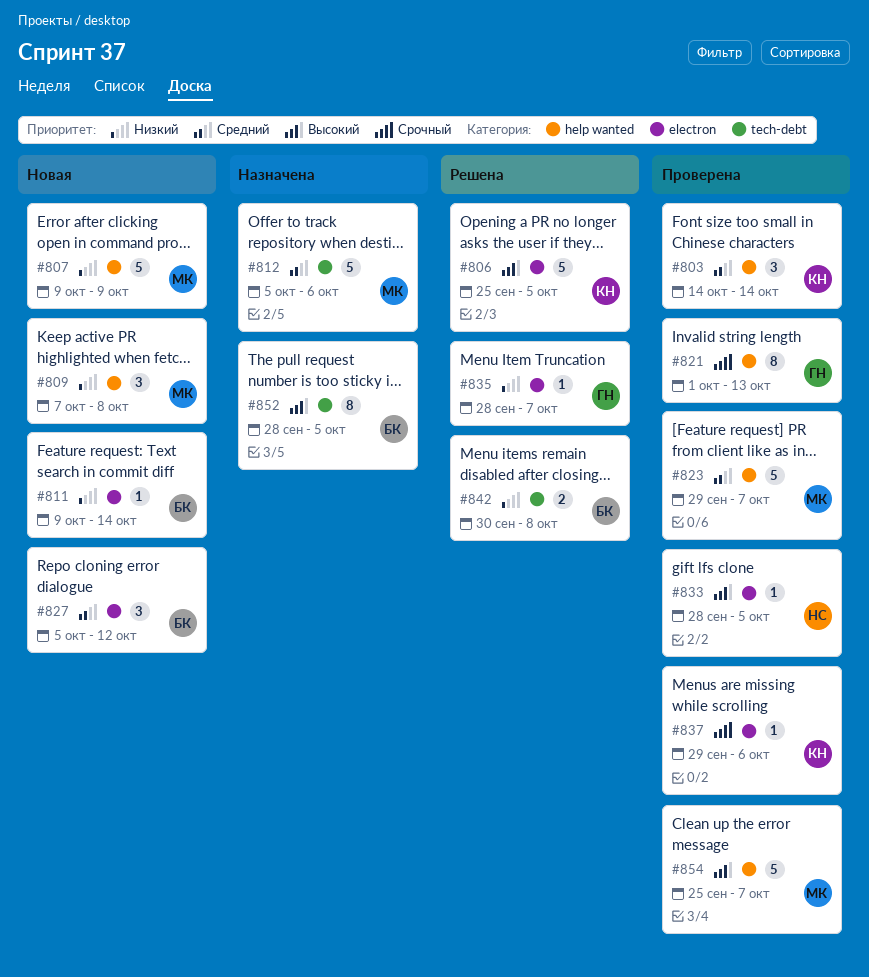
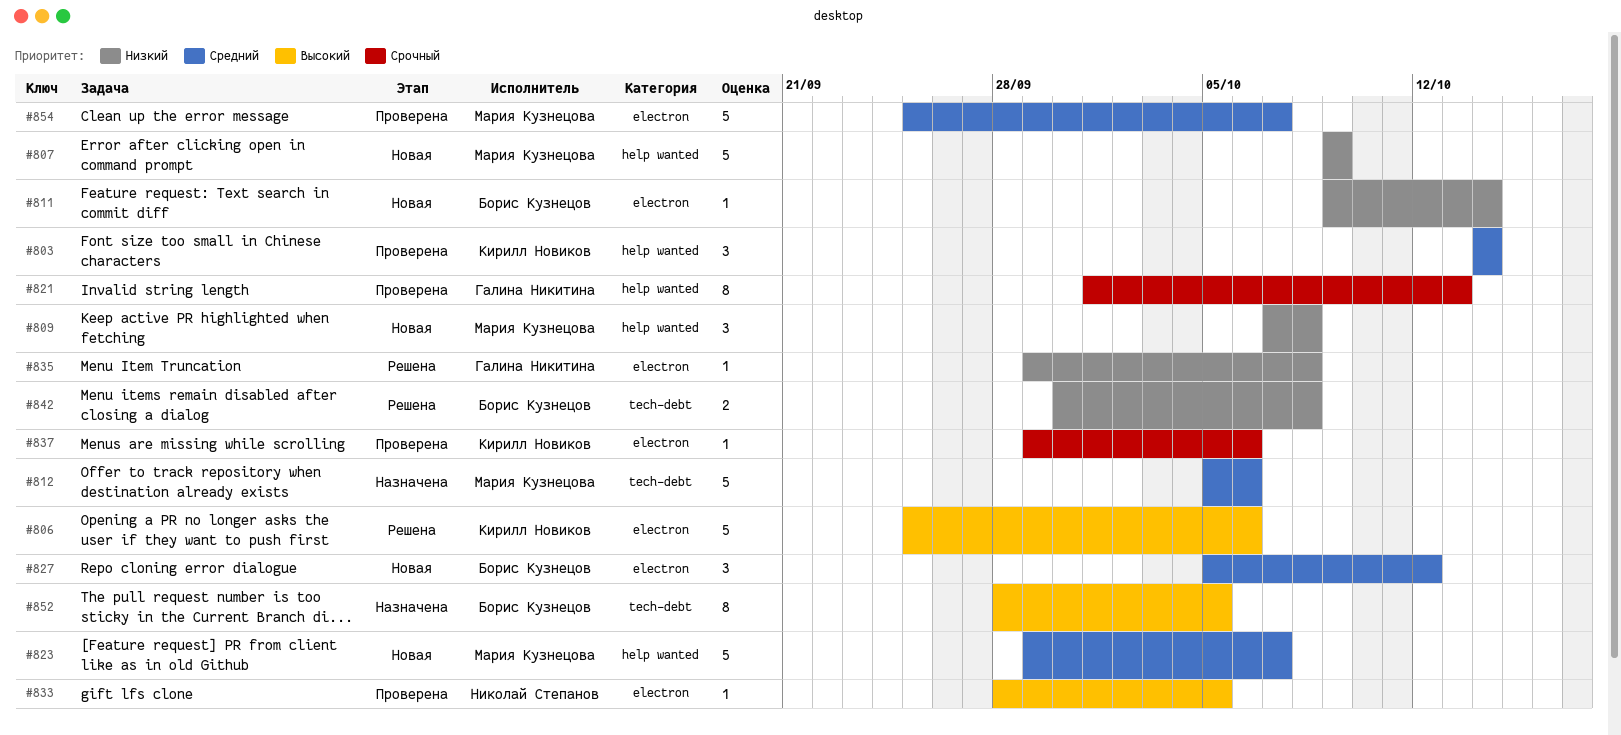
#806, due: Oct 5 -> Oct 6
#823, status: Проверена -> Новая
#835, start: Sep 28 -> Sep 29
#835, due: Oct 7 -> Oct 8
#854, priority: Высокий -> Средний
#854, label: help wanted -> electron

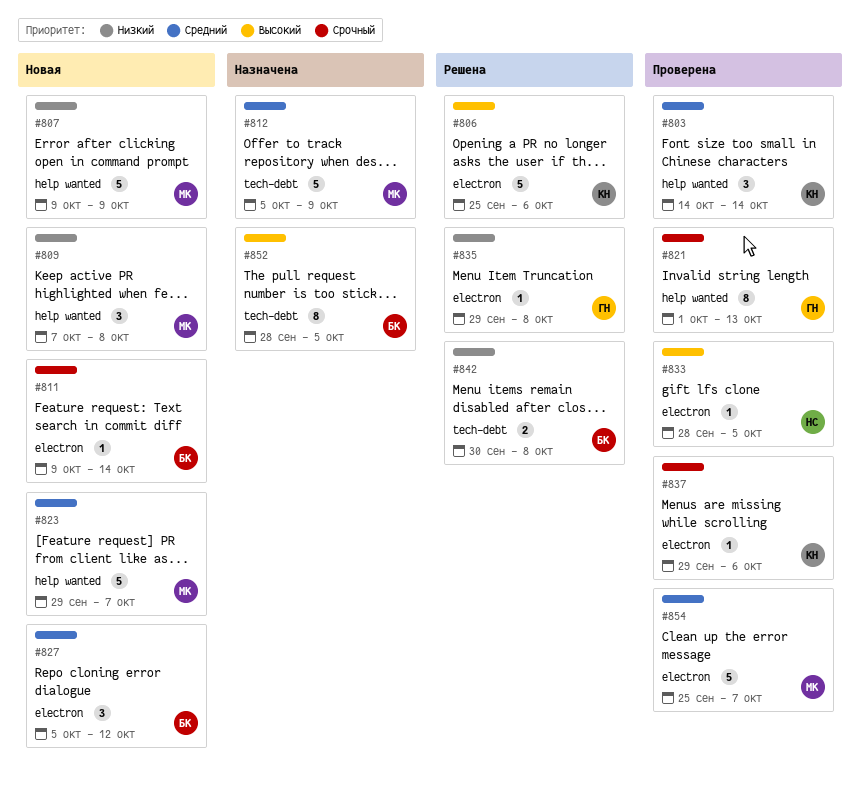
#811, priority: Низкий -> Срочный
#812, due: Oct 6 -> Oct 9

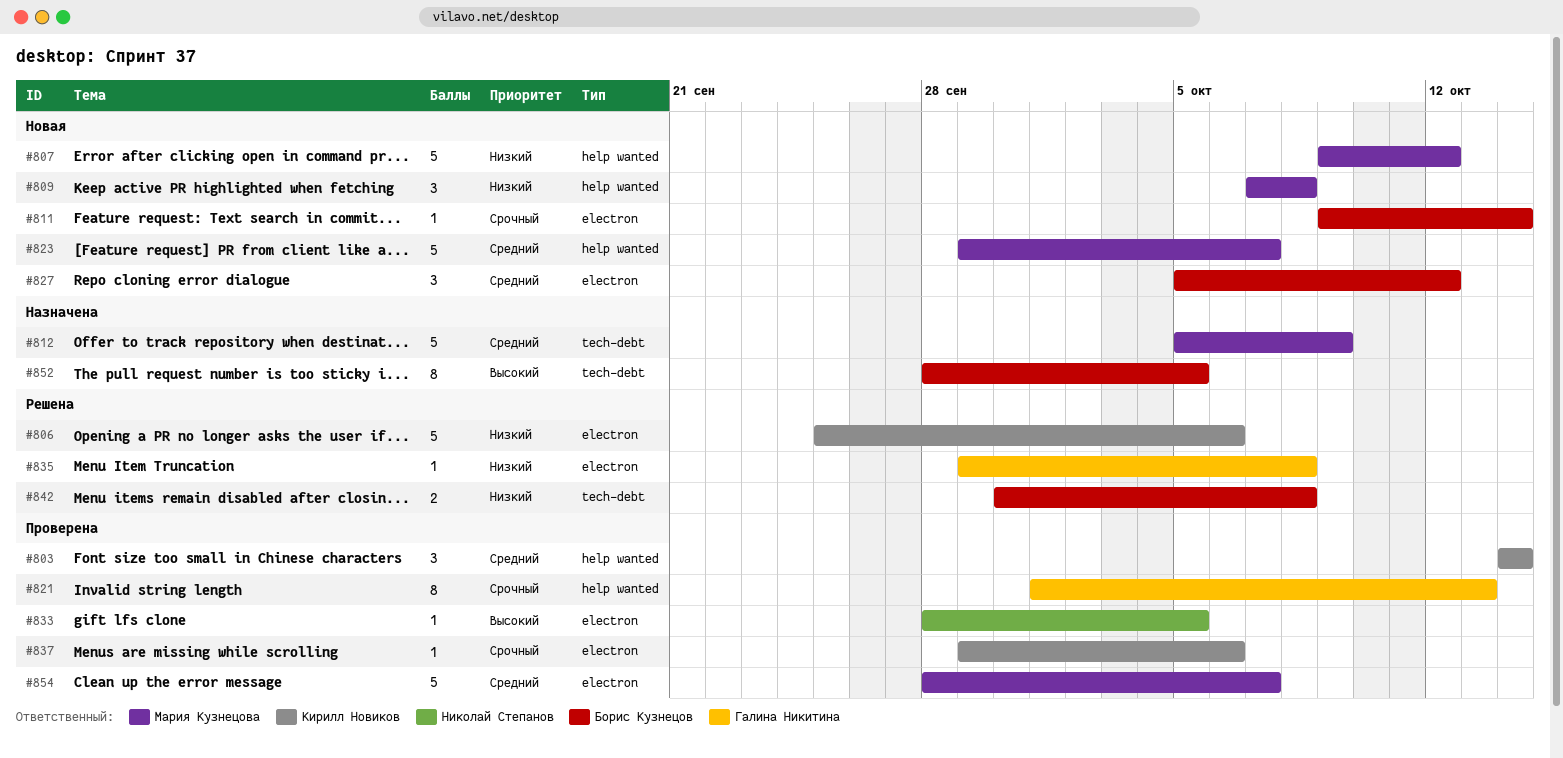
#806, priority: Высокий -> Низкий
#807, due: Oct 9 -> Oct 12
#854, start: Sep 25 -> Sep 28

